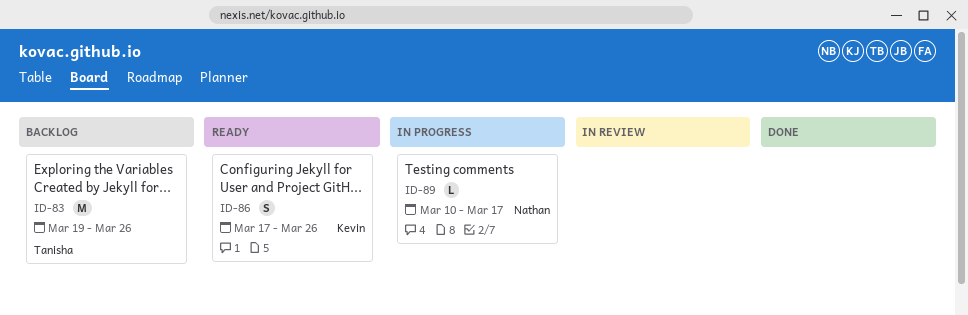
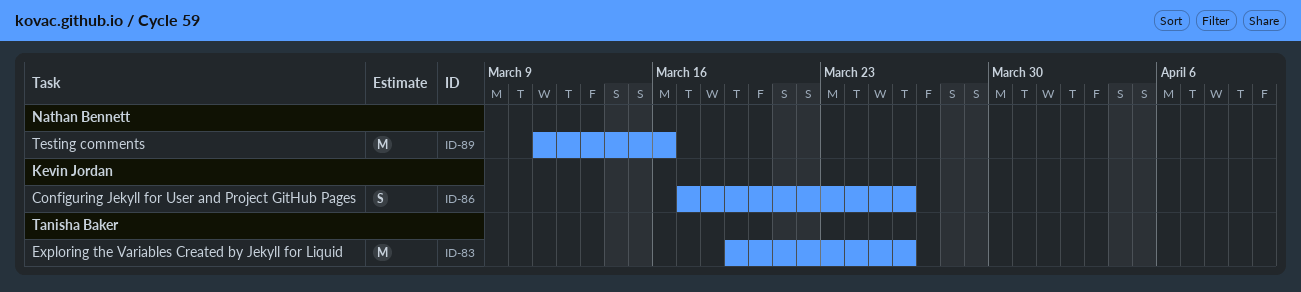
ID-89, estimate: L -> M
ID-89, start: Mar 10 -> Mar 11
ID-89, due: Mar 17 -> Mar 16

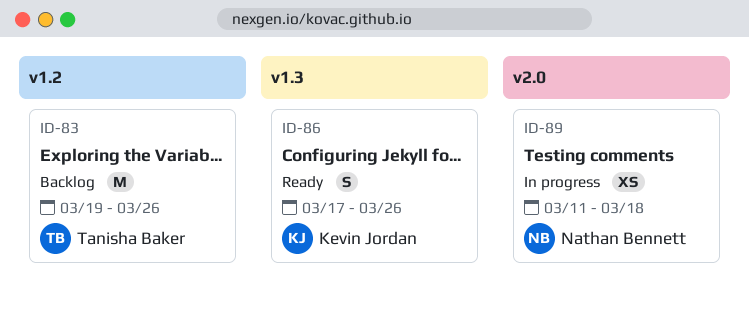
ID-89, estimate: M -> XS
ID-89, due: Mar 16 -> Mar 18

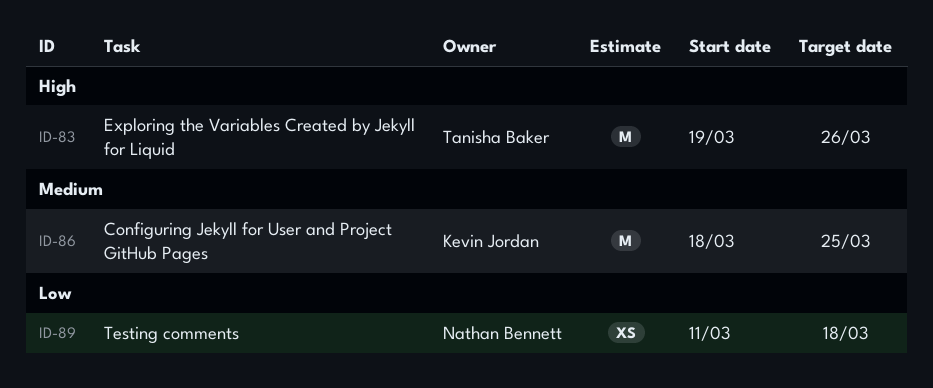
ID-86, estimate: S -> M
ID-86, start: Mar 17 -> Mar 18
ID-86, due: Mar 26 -> Mar 25

